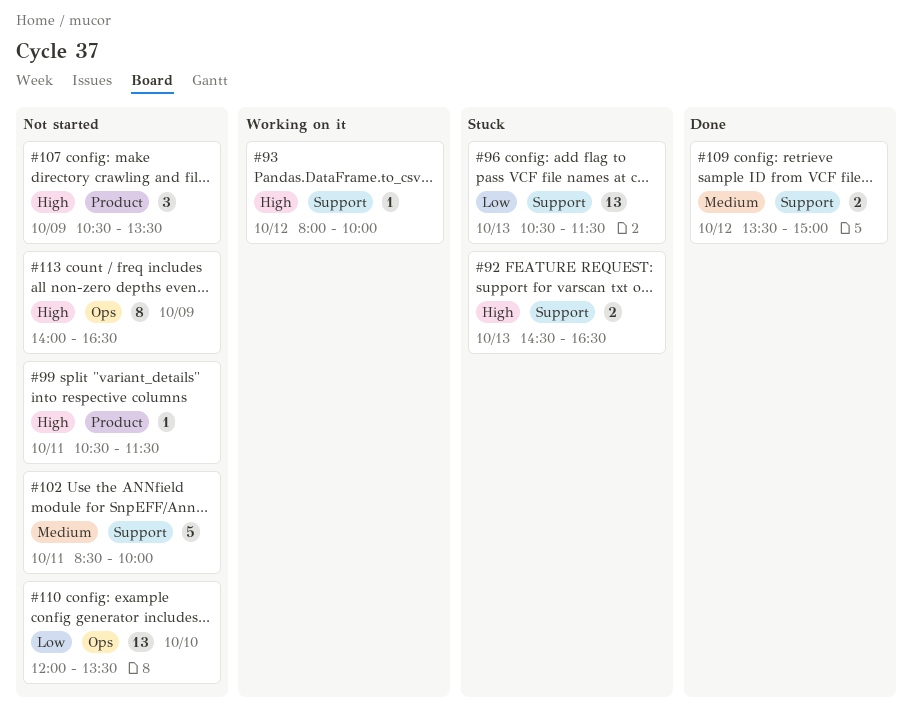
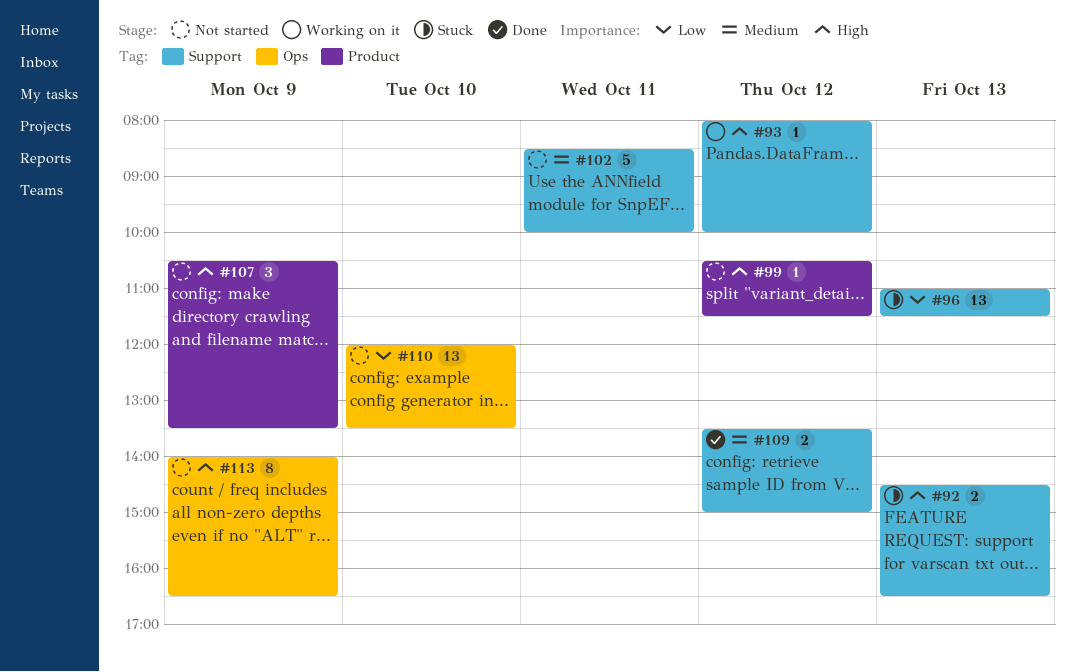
#96, begins: 10:30 -> 11:00
#99, day: Oct 11 -> Oct 12

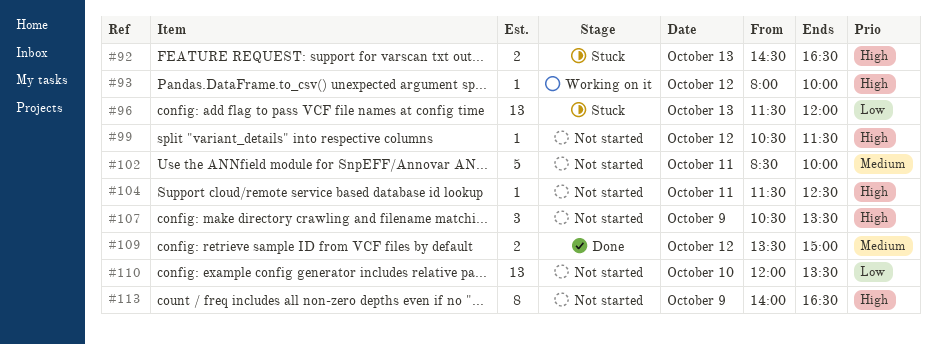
#96, begins: 11:00 -> 11:30
#96, ends: 11:30 -> 12:00
#104: none -> present

